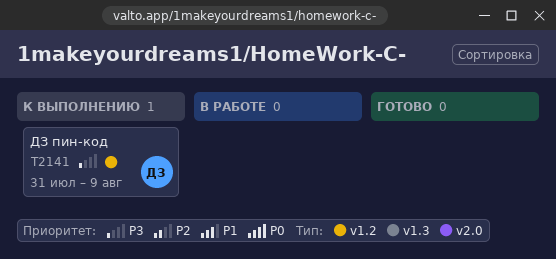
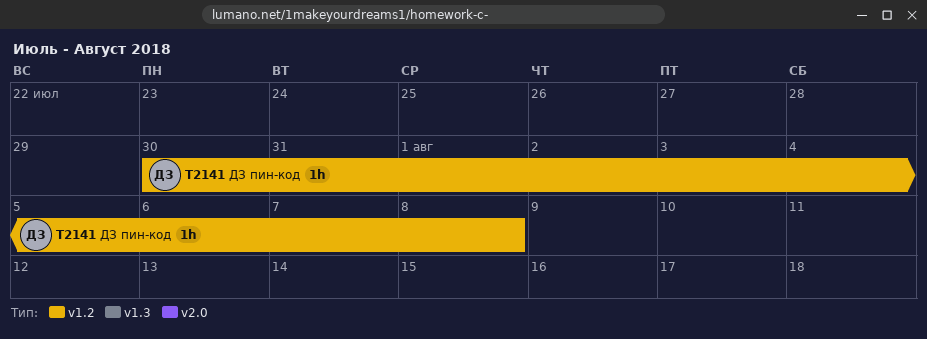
T2141, start: Jul 31 -> Jul 30
T2141, due: Aug 9 -> Aug 8

